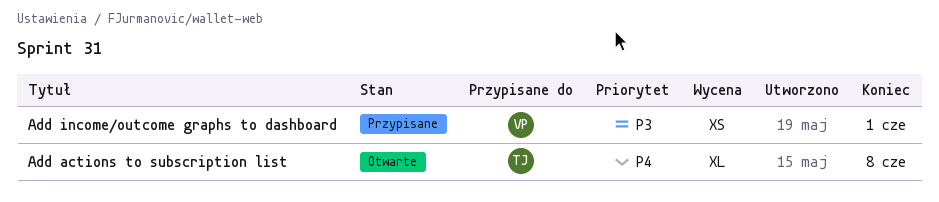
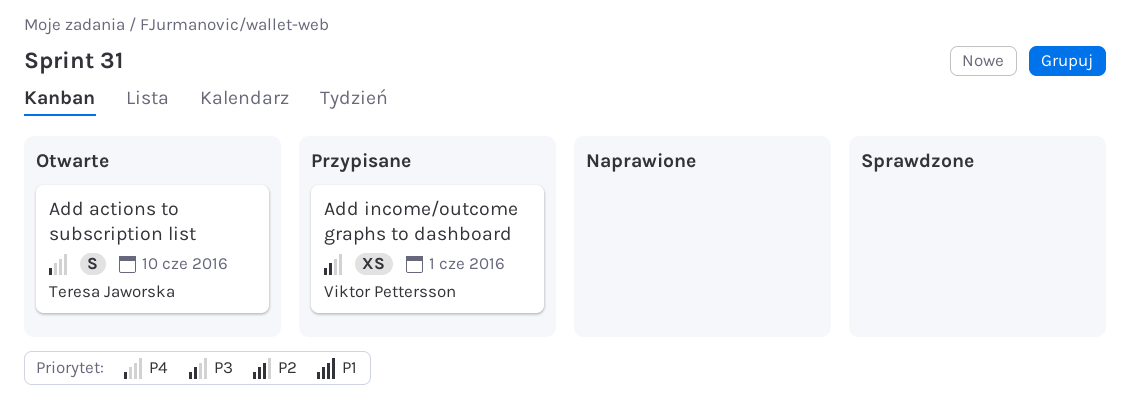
Add actions to subscription list, estimate: XL -> S
Add actions to subscription list, due: Jun 8 -> Jun 10

